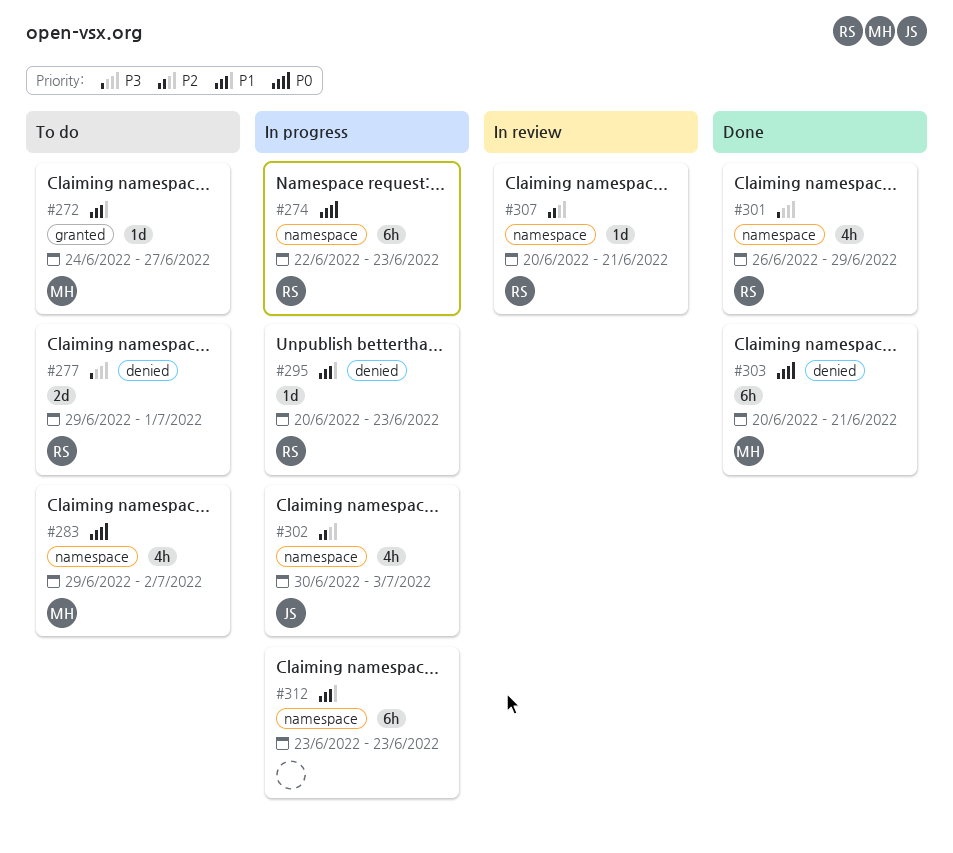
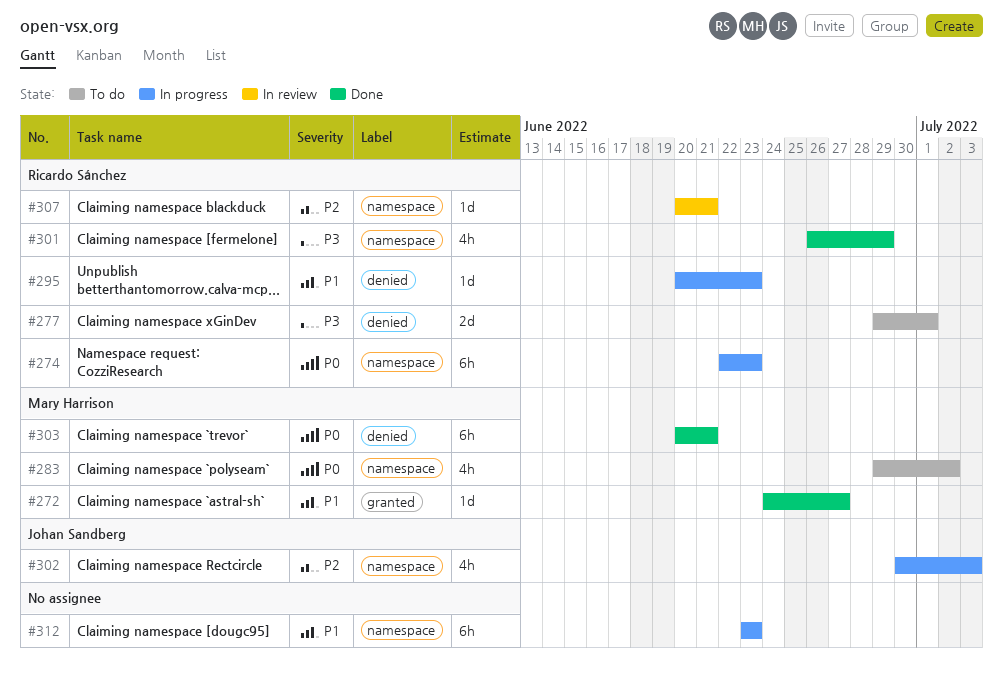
#272, status: To do -> Done

